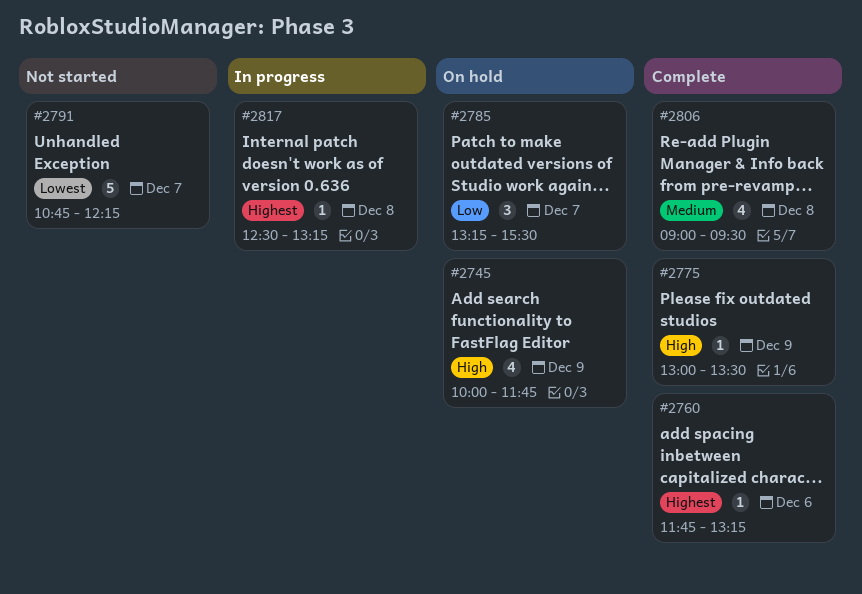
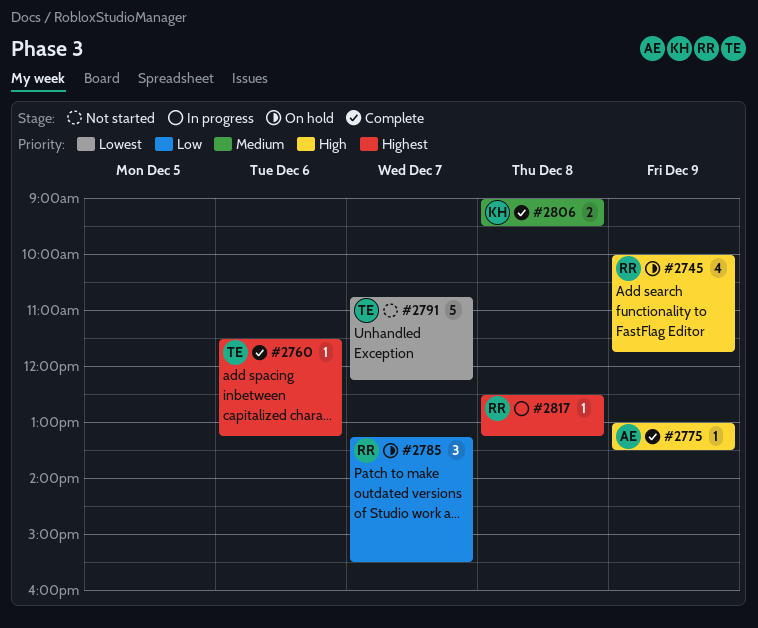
#2760, begins: 11:45 -> 11:30
#2806, estimate: 4 -> 2

